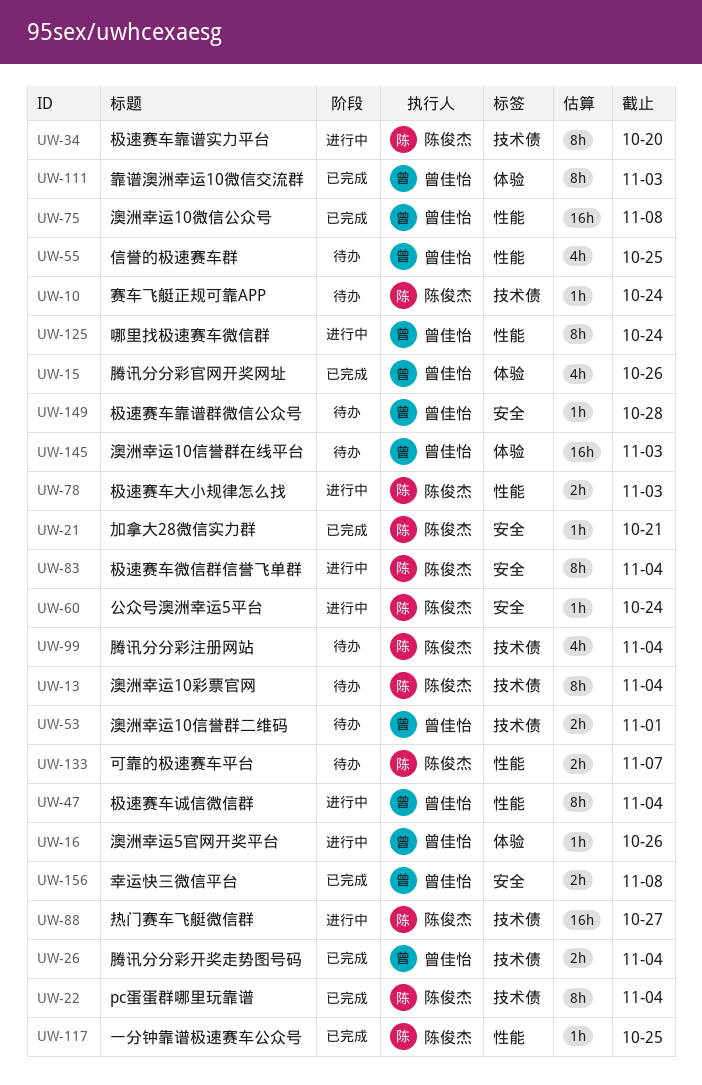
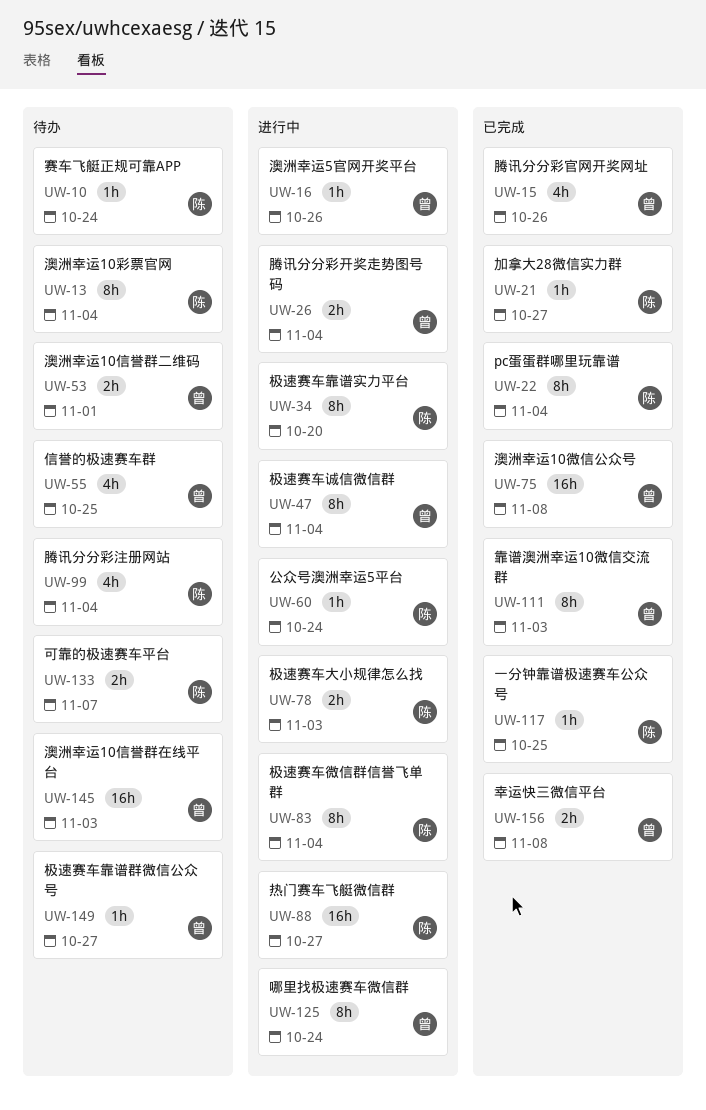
UW-21, due: Oct 21 -> Oct 27
UW-26, status: 已完成 -> 进行中
UW-149, due: Oct 28 -> Oct 27

